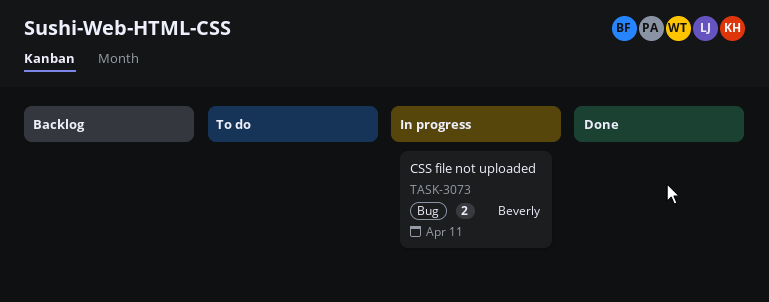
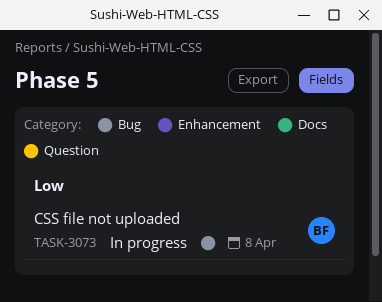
TASK-3073, due: Apr 11 -> Apr 8

